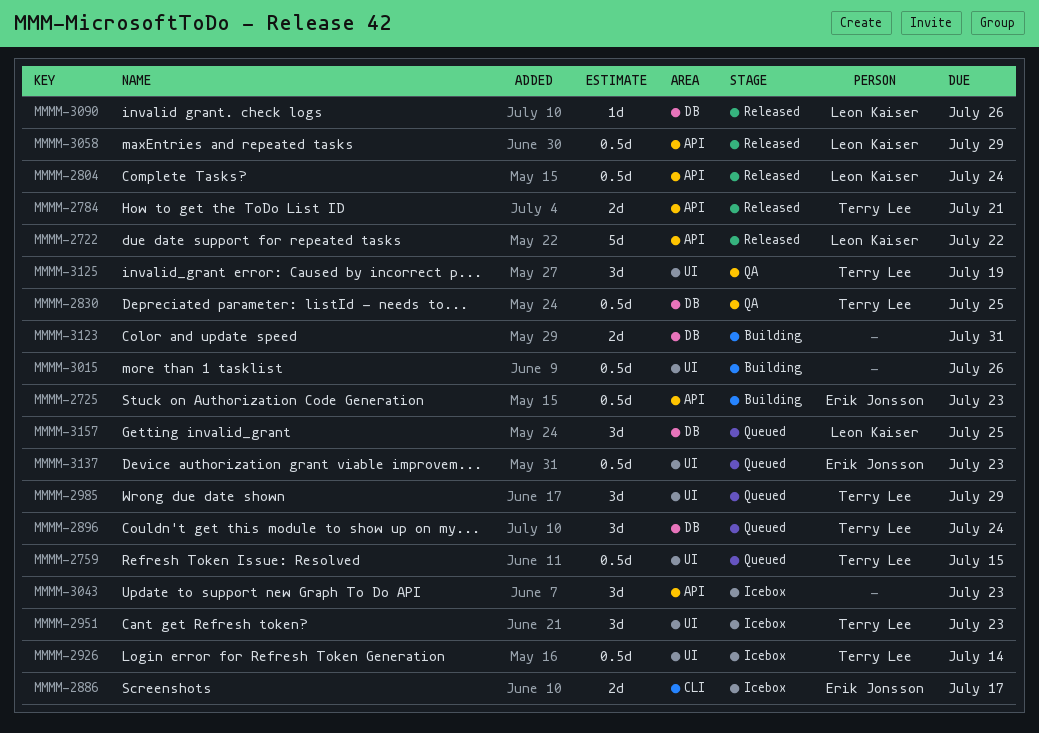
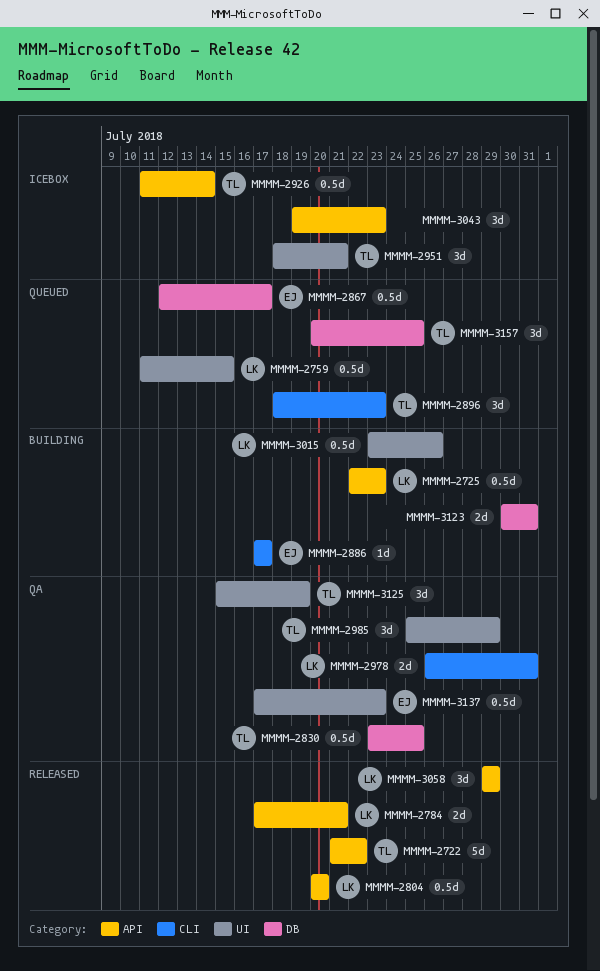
MMMM-2722, owner: Leon Kaiser -> Terry Lee
MMMM-2725, owner: Erik Jonsson -> Leon Kaiser
MMMM-2759, owner: Terry Lee -> Leon Kaiser
MMMM-2784, owner: Terry Lee -> Leon Kaiser
MMMM-2804, due: Jul 24 -> Jul 20
MMMM-2867: none -> present
MMMM-2886, status: Icebox -> Building
MMMM-2886, estimate: 2d -> 1d
MMMM-2896, label: DB -> CLI
MMMM-2896, due: Jul 24 -> Jul 23
MMMM-2926, label: UI -> API
MMMM-2951, due: Jul 23 -> Jul 21
MMMM-2978: none -> present
MMMM-2985, status: Queued -> QA
MMMM-3015, owner: none -> Leon Kaiser
MMMM-3058, estimate: 0.5d -> 3d
MMMM-3090: present -> none
MMMM-3137, status: Queued -> QA
MMMM-3157, owner: Leon Kaiser -> Terry Lee

